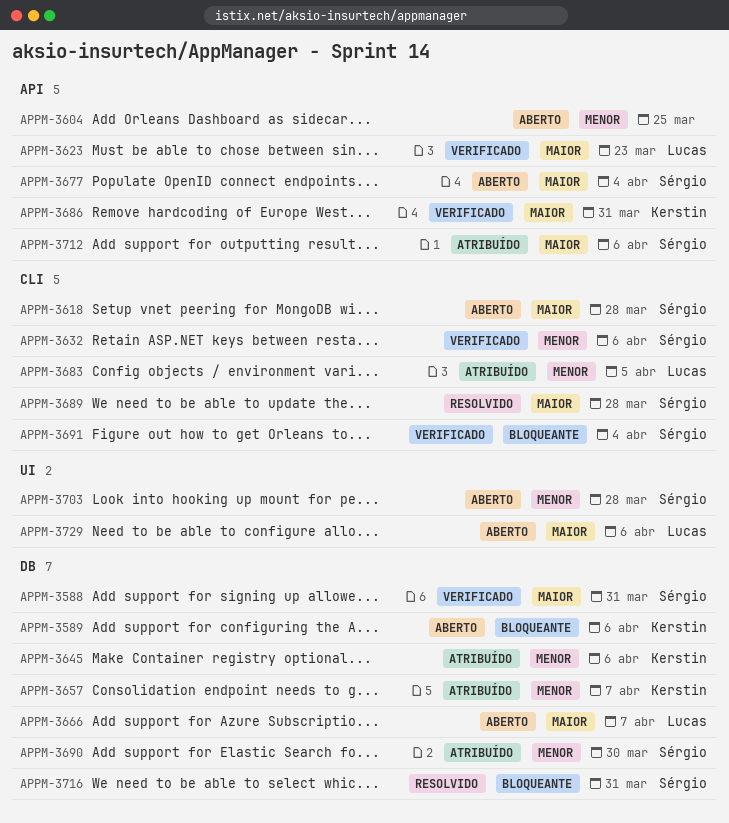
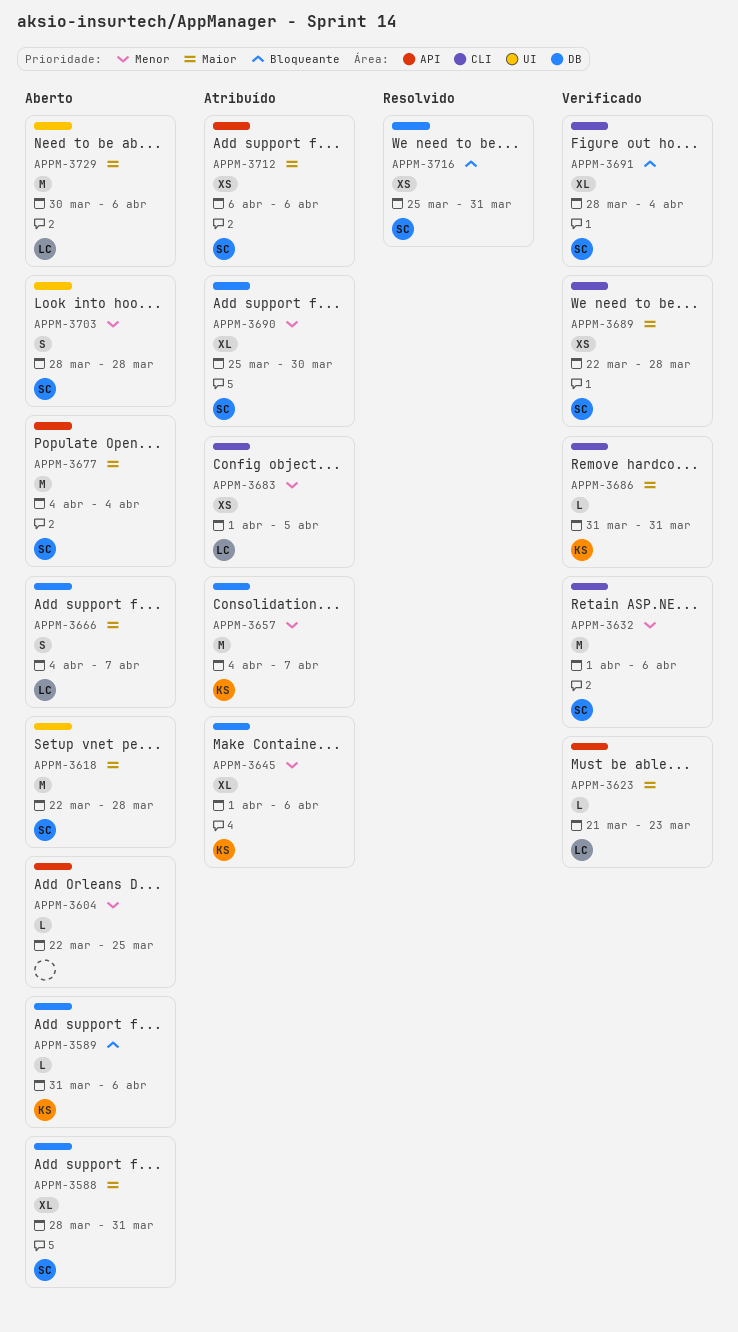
APPM-3588, status: Verificado -> Aberto
APPM-3618, label: CLI -> UI
APPM-3686, label: API -> CLI
APPM-3689, status: Resolvido -> Verificado

